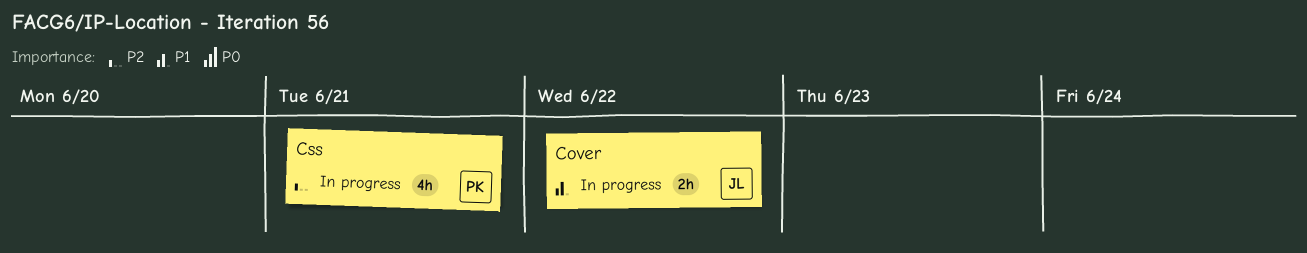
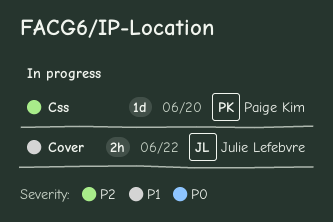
Css, estimate: 4h -> 1d
Css, due: Jun 21 -> Jun 20

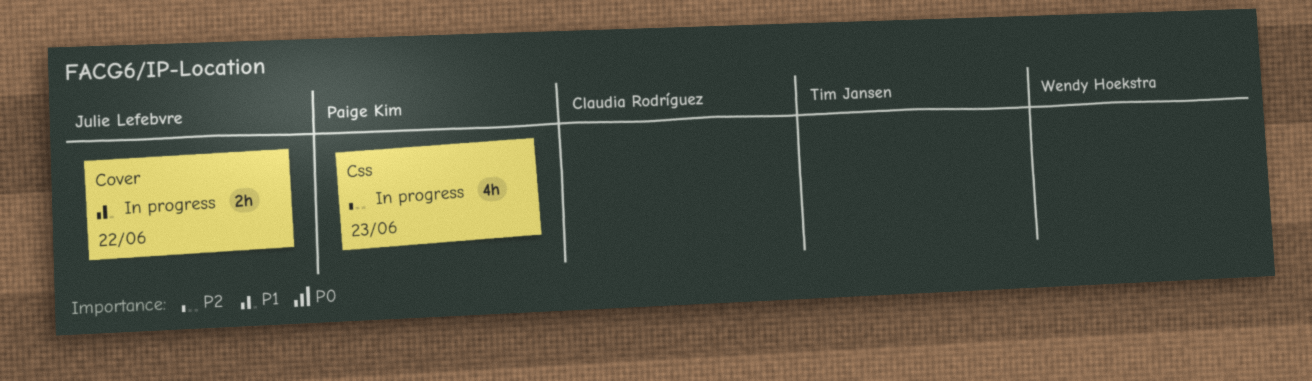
Css, estimate: 1d -> 4h
Css, due: Jun 20 -> Jun 23

